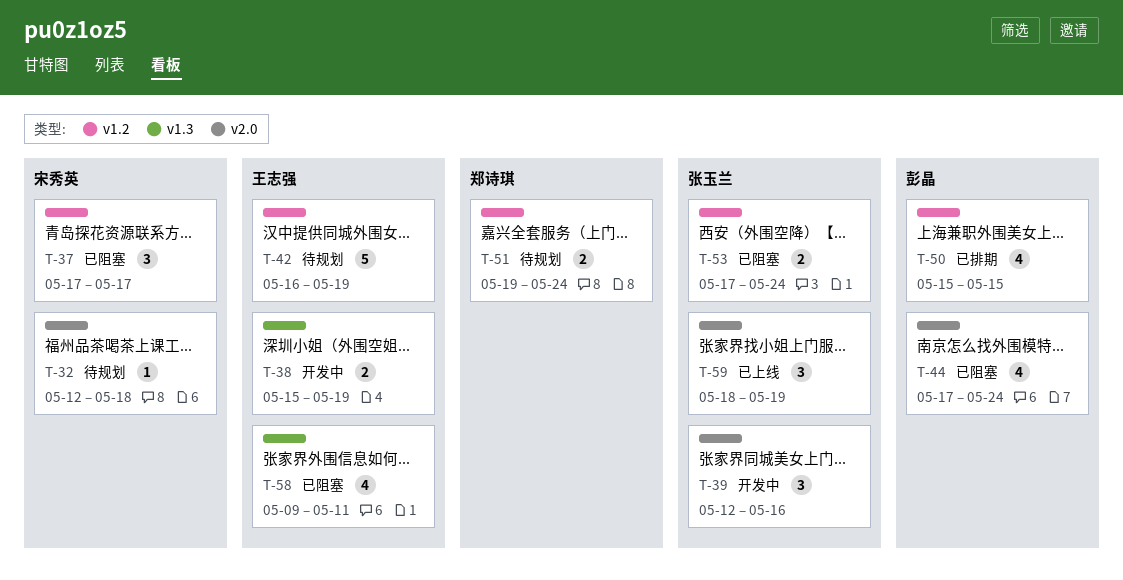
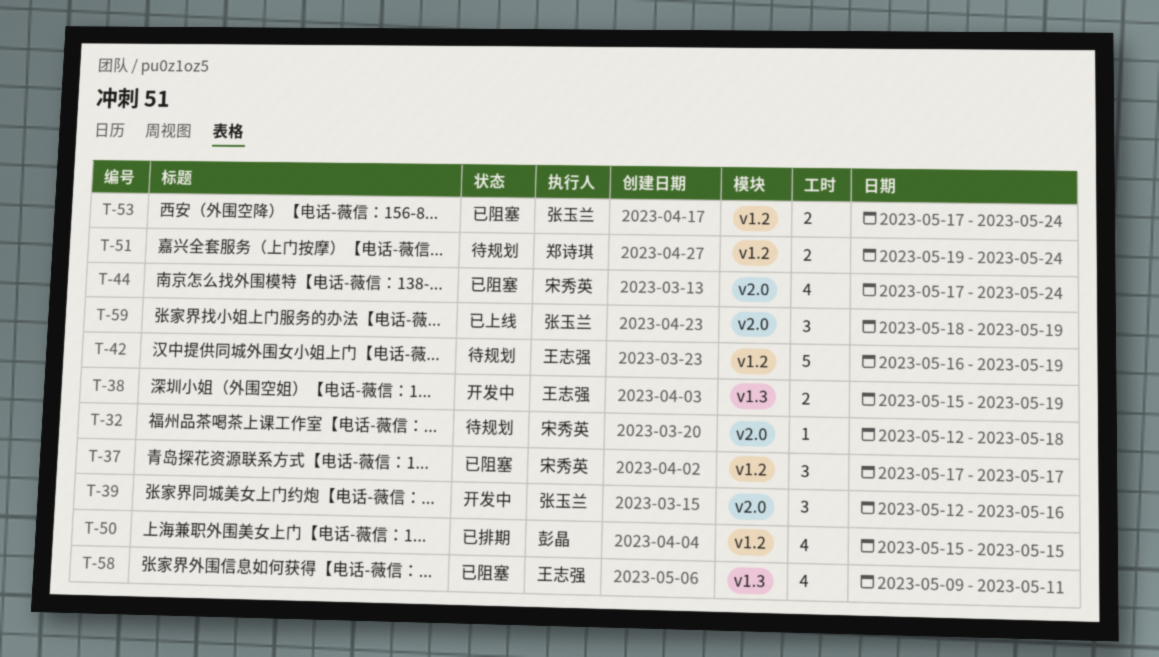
T-44, owner: 彭晶 -> 宋秀英

